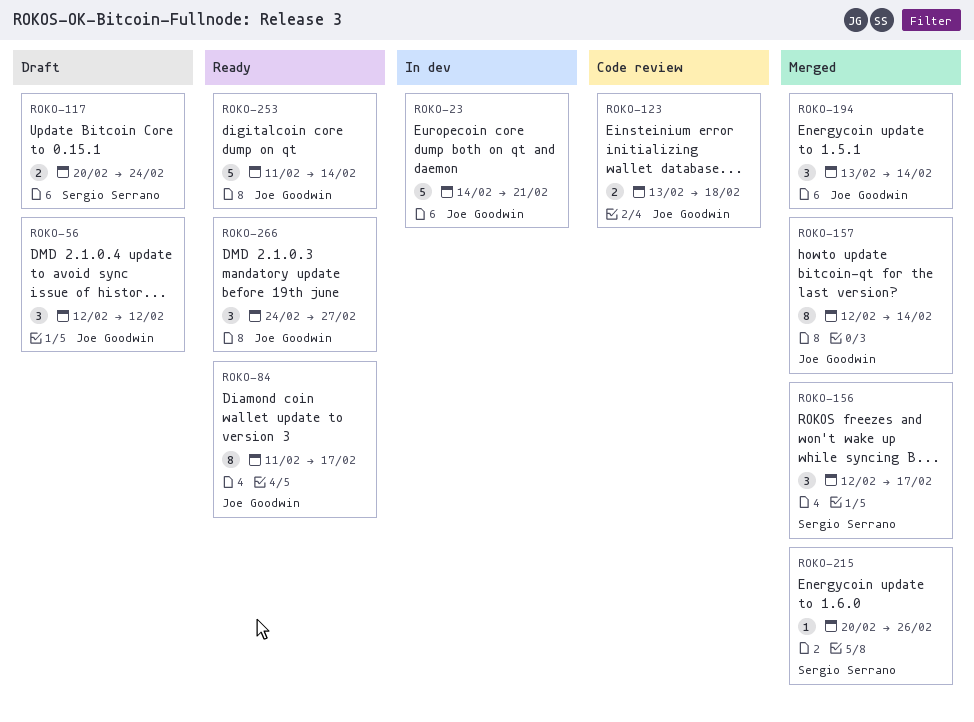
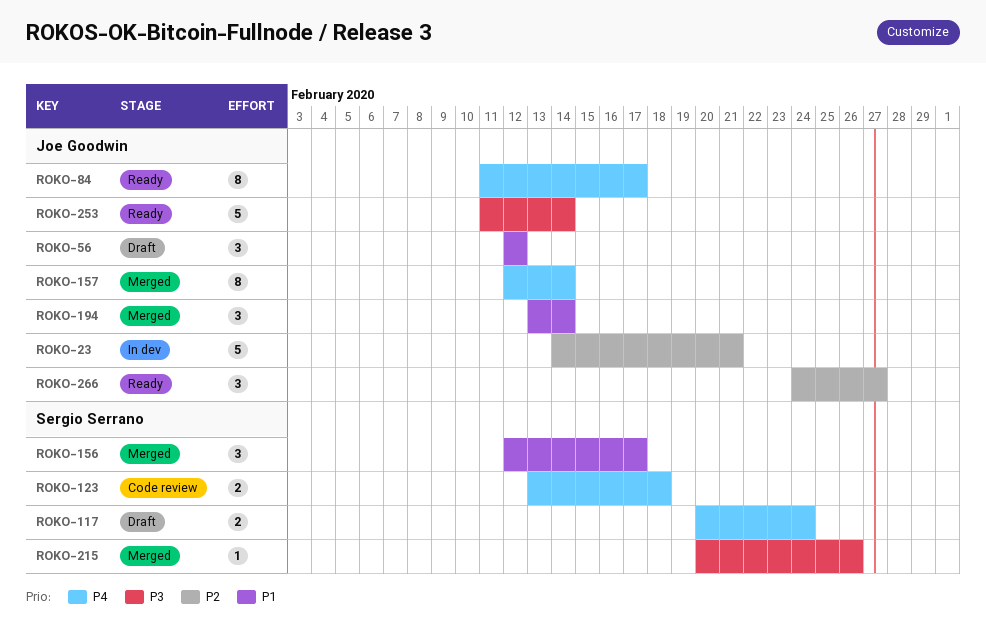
ROKO-123, owner: Joe Goodwin -> Sergio Serrano

